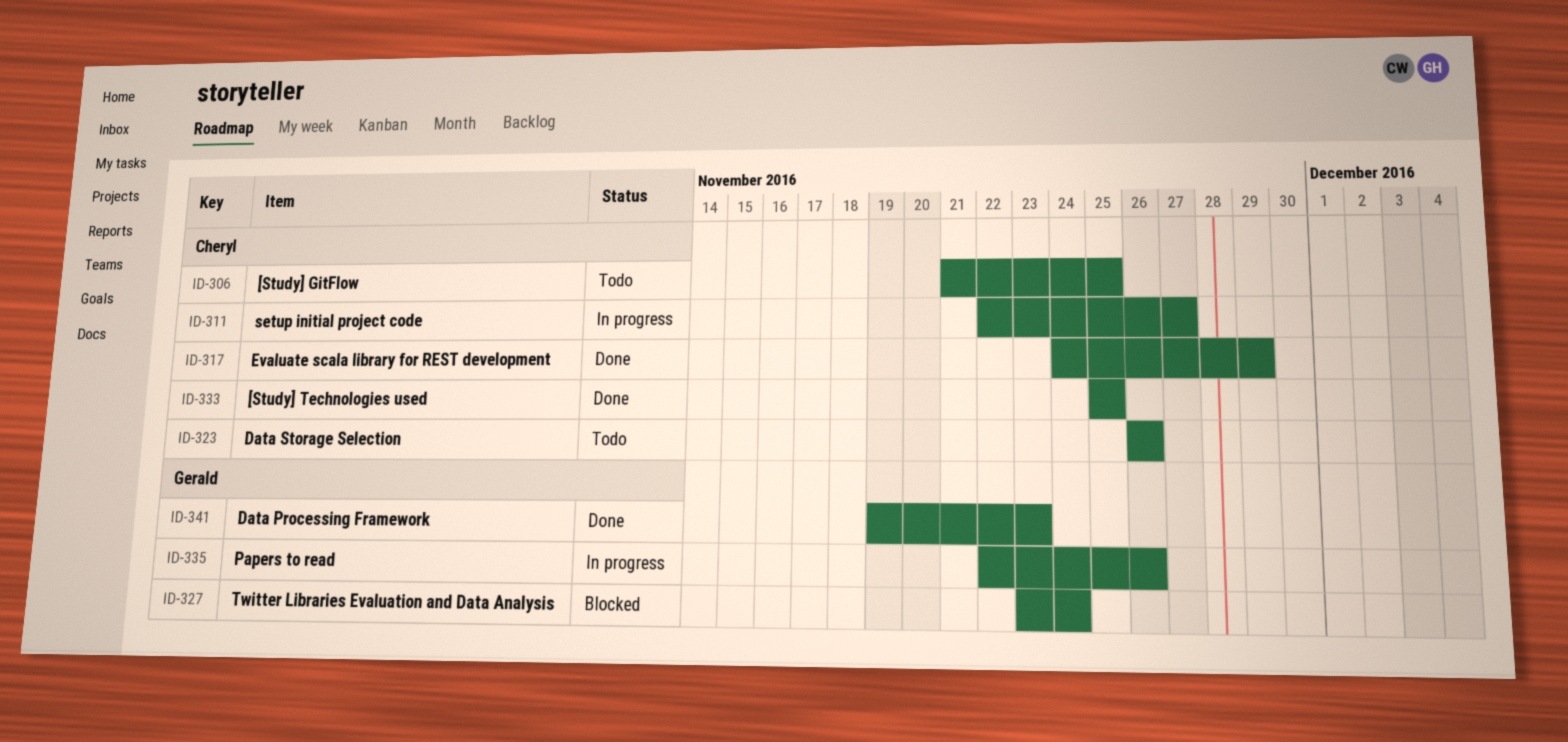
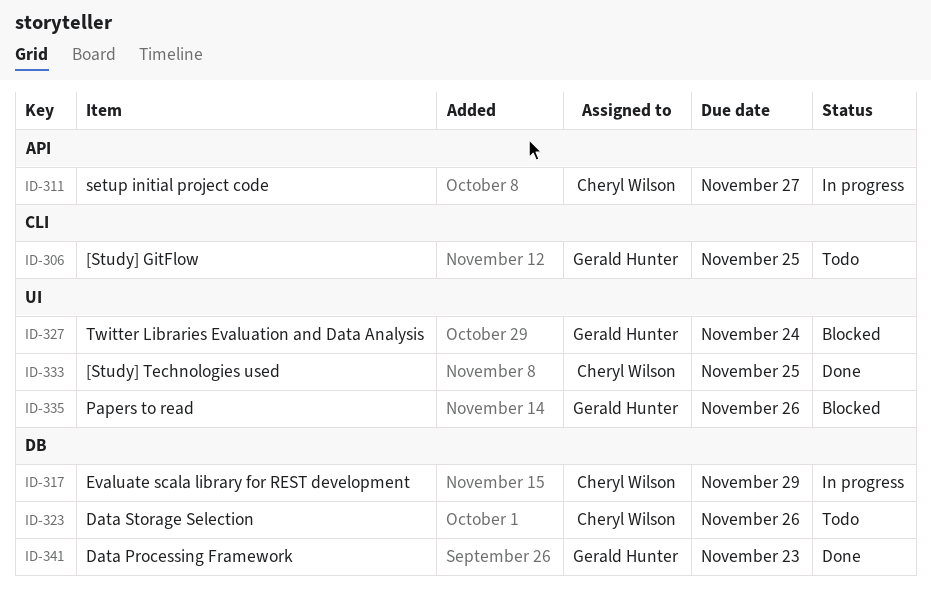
ID-306, owner: Cheryl Wilson -> Gerald Hunter
ID-317, status: Done -> In progress
ID-335, status: In progress -> Blocked

